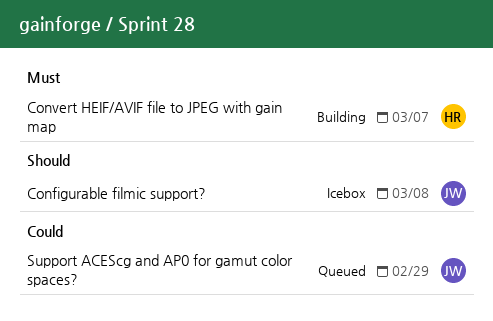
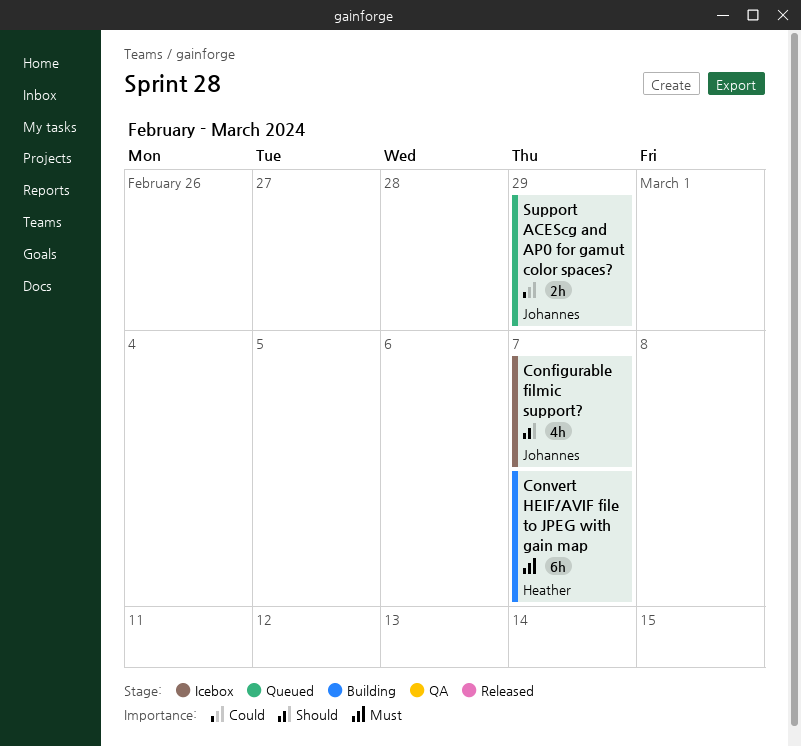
Configurable filmic support?, due: Mar 8 -> Mar 7

